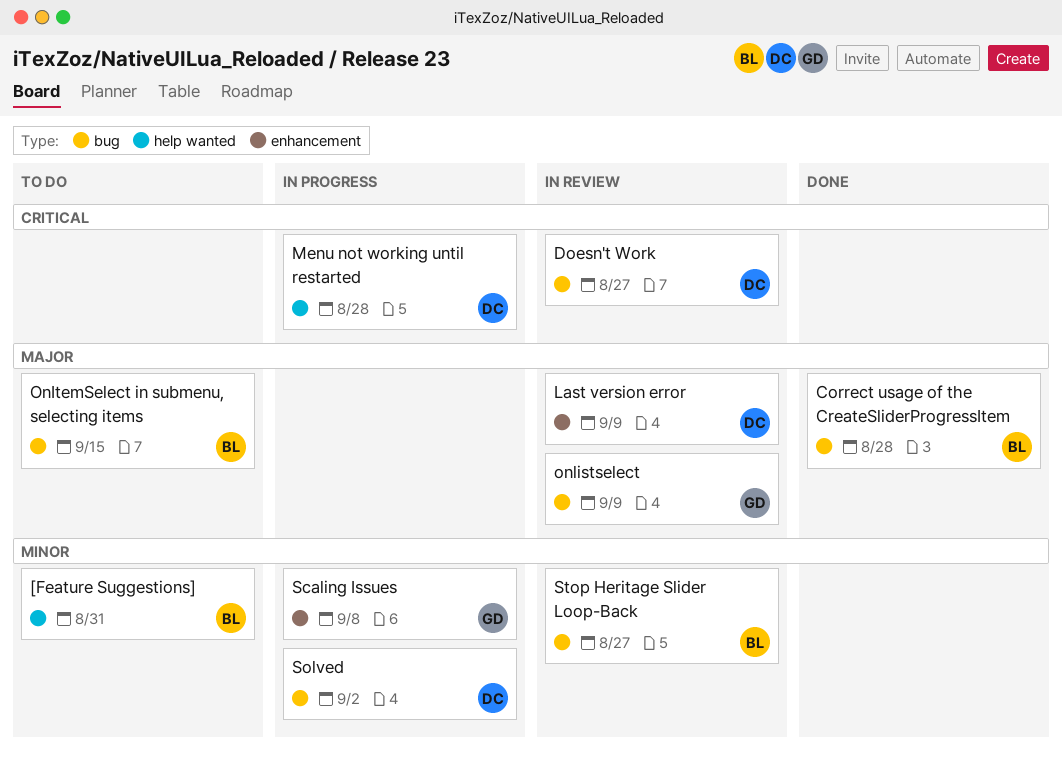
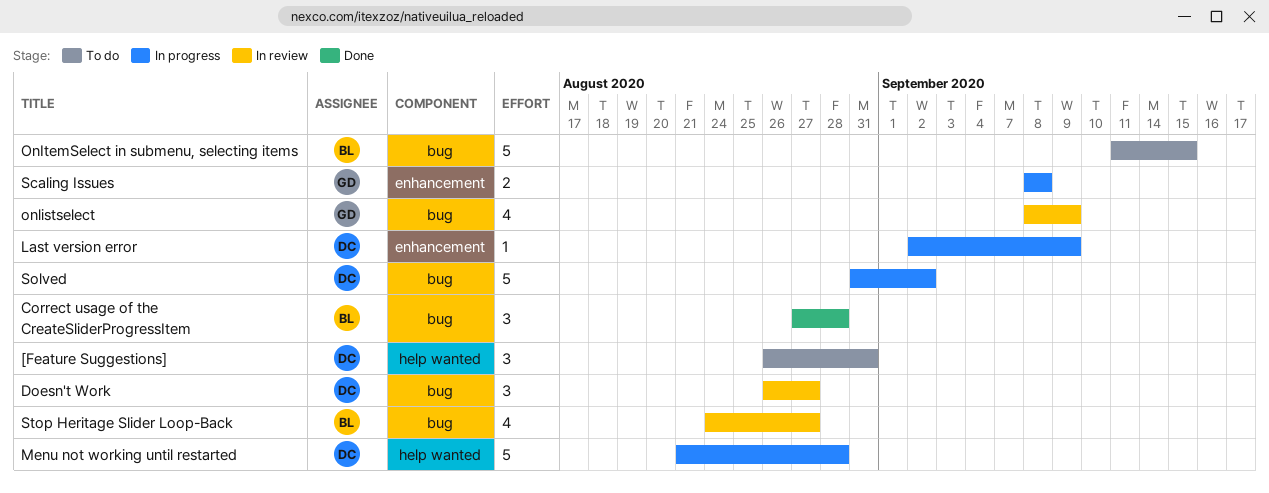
[Feature Suggestions], owner: BL -> DC
Last version error, status: In review -> In progress

